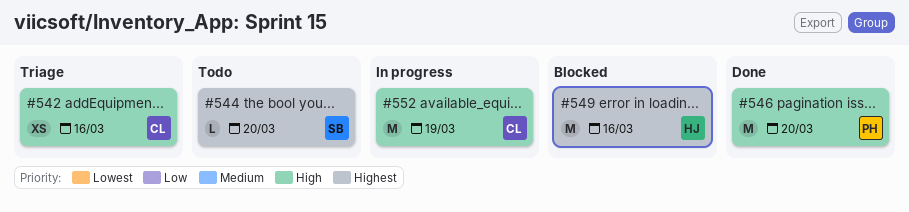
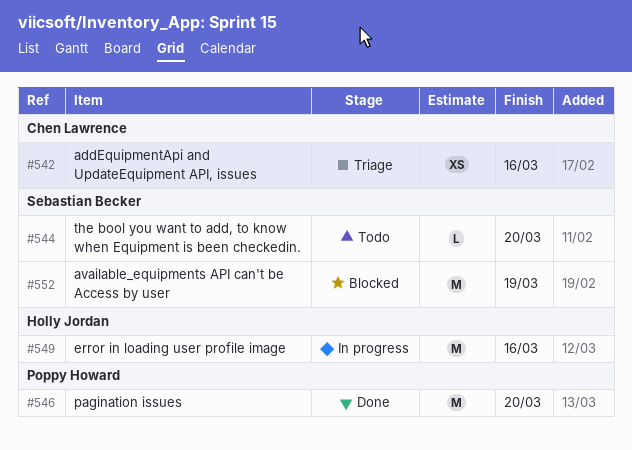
#549, status: Blocked -> In progress
#552, status: In progress -> Blocked
#552, owner: Chen Lawrence -> Sebastian Becker

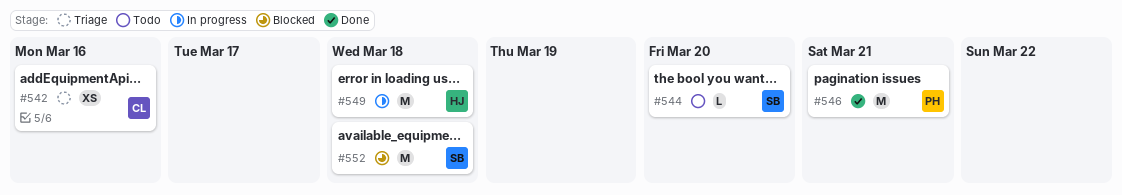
#546, due: Mar 20 -> Mar 21
#549, due: Mar 16 -> Mar 18
#552, due: Mar 19 -> Mar 18

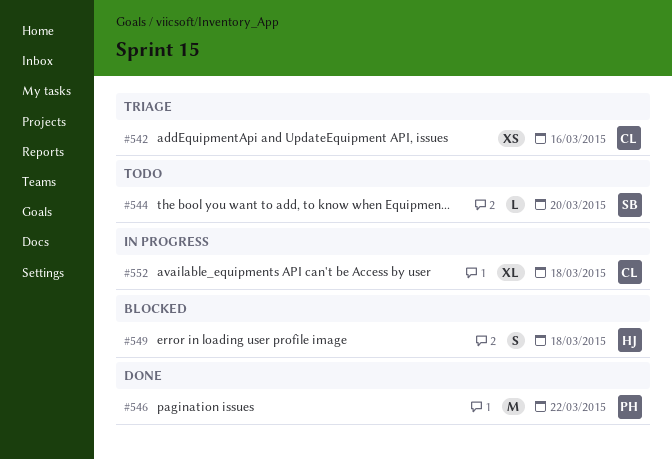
#546, due: Mar 21 -> Mar 22
#549, status: In progress -> Blocked
#549, estimate: M -> S
#552, status: Blocked -> In progress
#552, owner: SB -> CL
#552, estimate: M -> XL

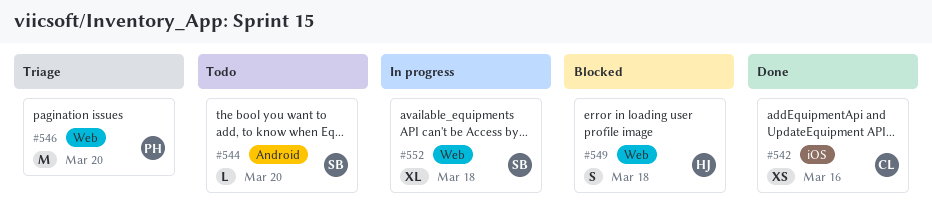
#542, status: Triage -> Done
#546, status: Done -> Triage
#546, due: Mar 22 -> Mar 20
#552, owner: CL -> SB

